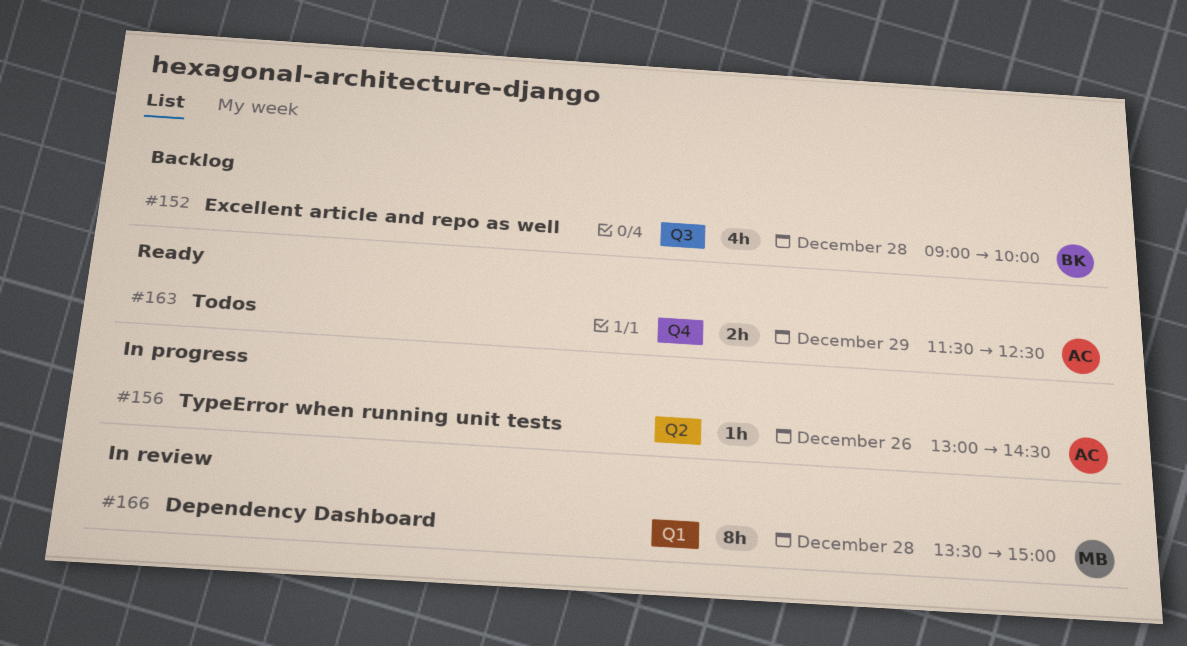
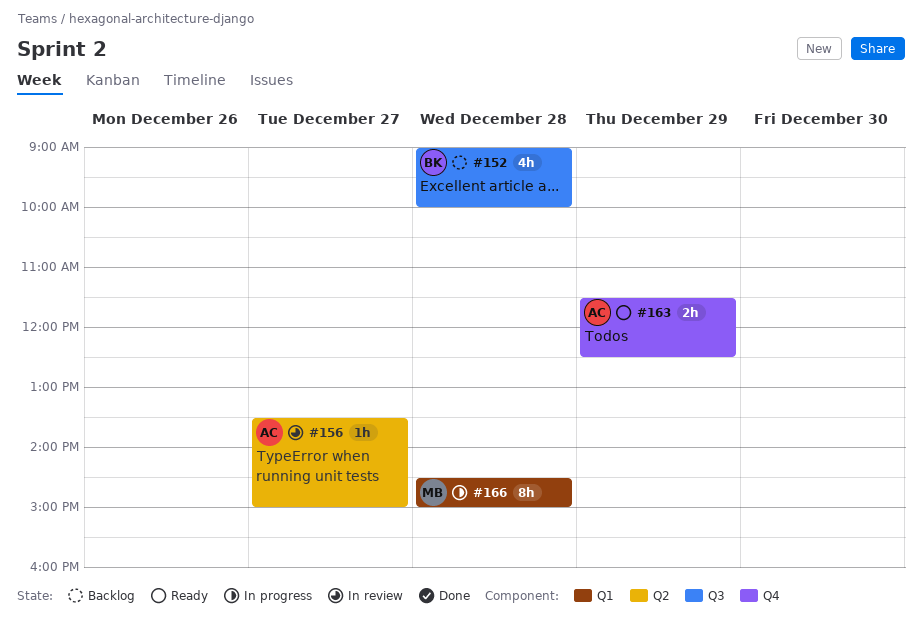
#156, status: In progress -> In review
#156, day: Dec 26 -> Dec 27
#156, begins: 13:00 -> 13:30
#156, ends: 14:30 -> 15:00
#166, status: In review -> In progress
#166, begins: 13:30 -> 14:30

